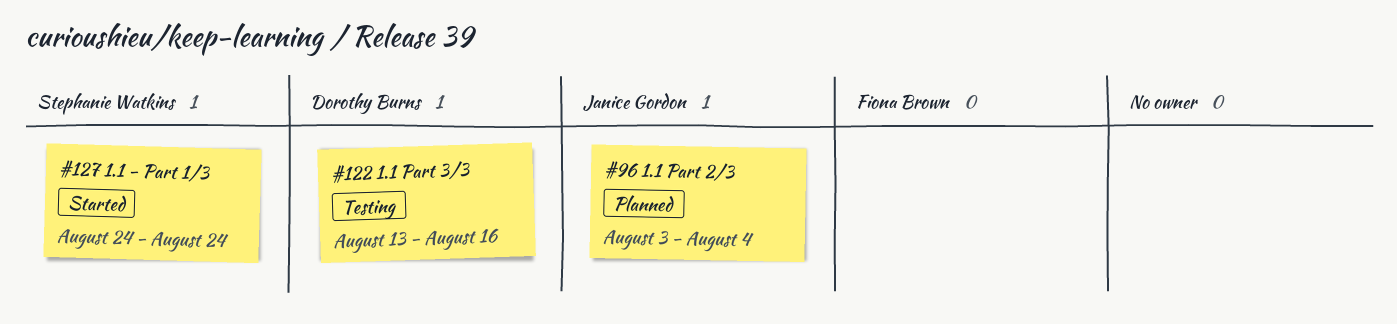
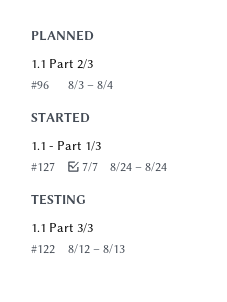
#122, start: Aug 13 -> Aug 12
#122, due: Aug 16 -> Aug 13

